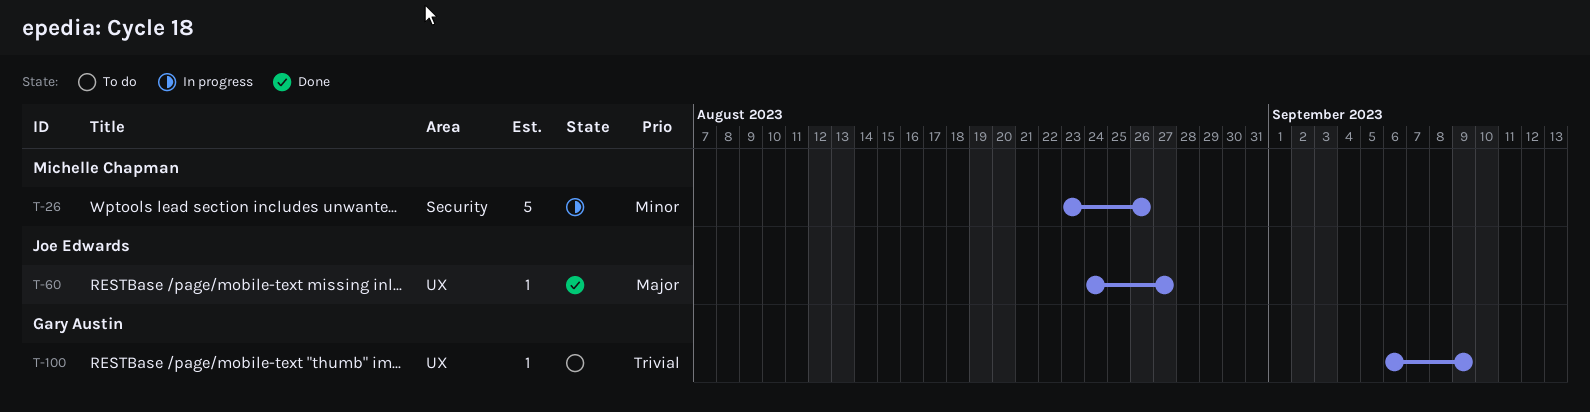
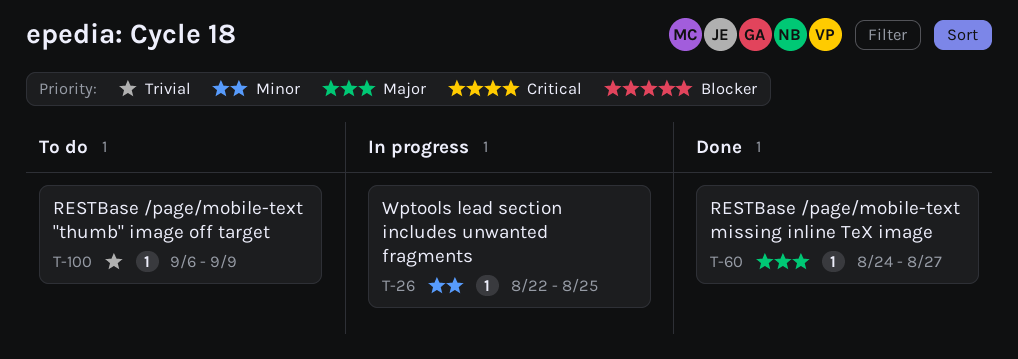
T-26, estimate: 5 -> 1
T-26, start: Aug 23 -> Aug 22
T-26, due: Aug 26 -> Aug 25

